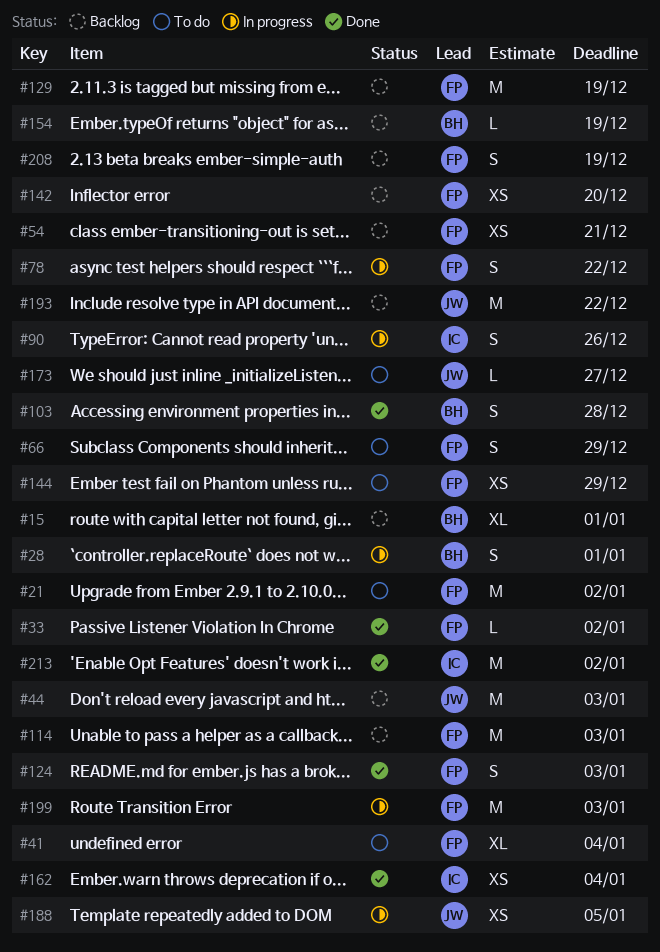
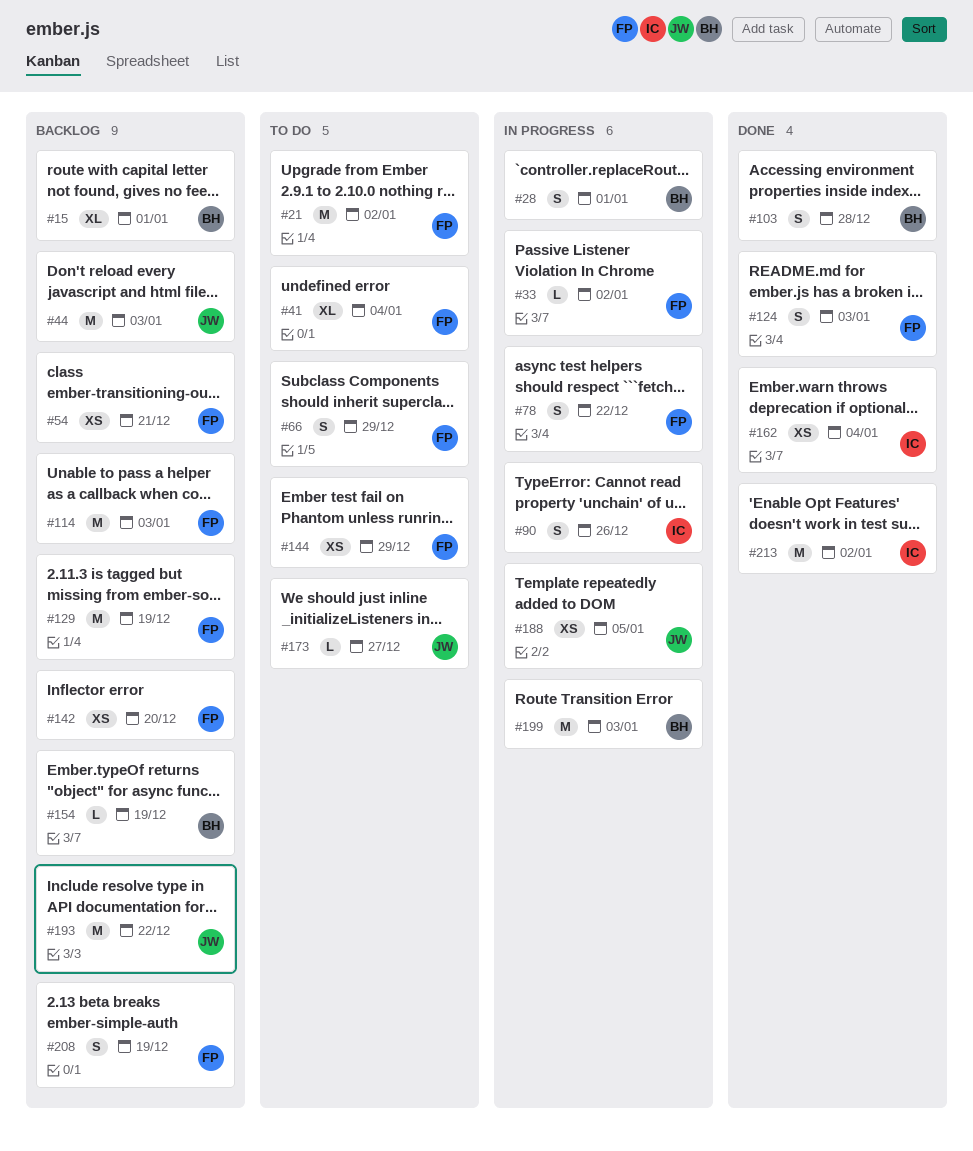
#33, status: Done -> In progress
#199, owner: FP -> BH

